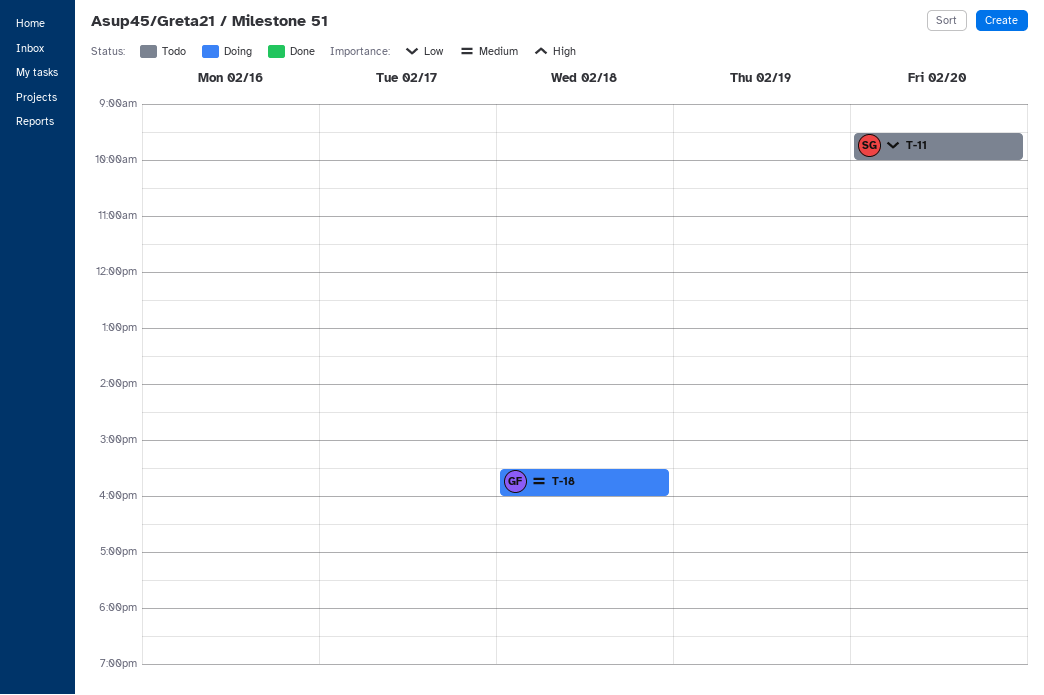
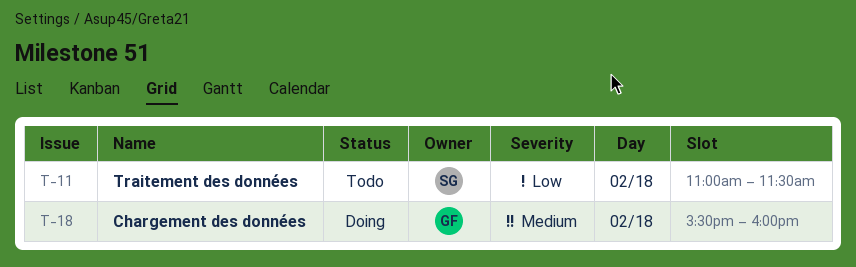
T-11, day: Feb 20 -> Feb 18
T-11, begins: 09:30 -> 11:00
T-11, ends: 10:00 -> 11:30

